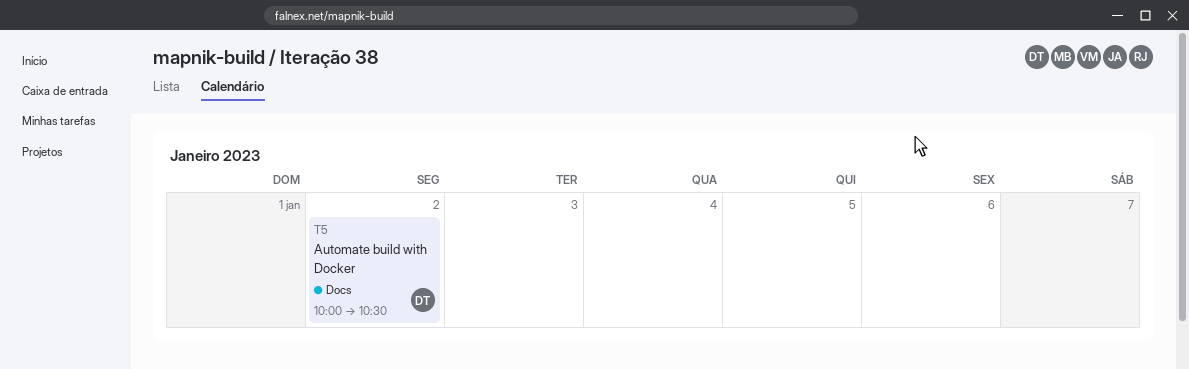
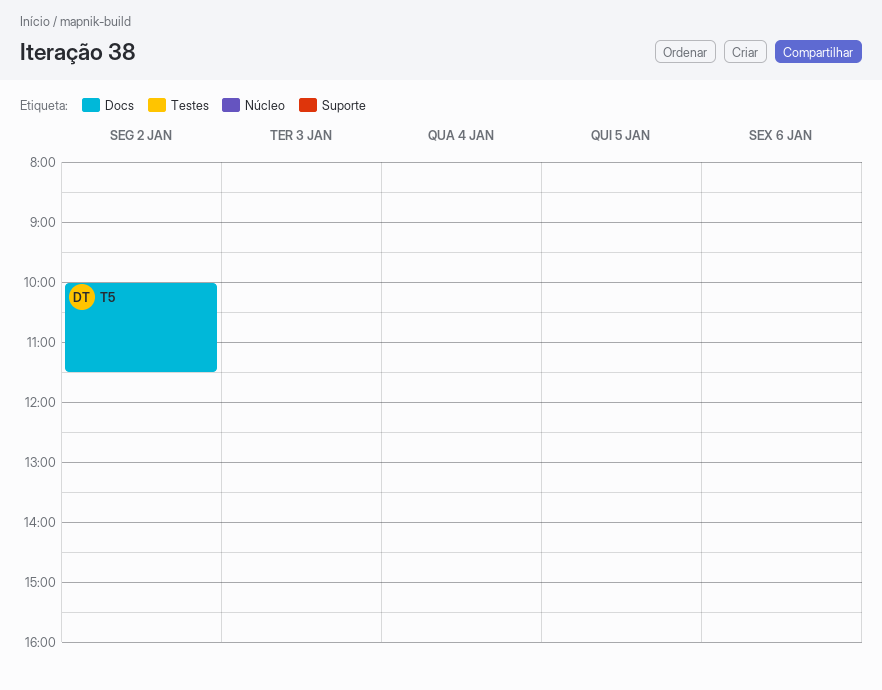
T5, ends: 10:30 -> 11:30

